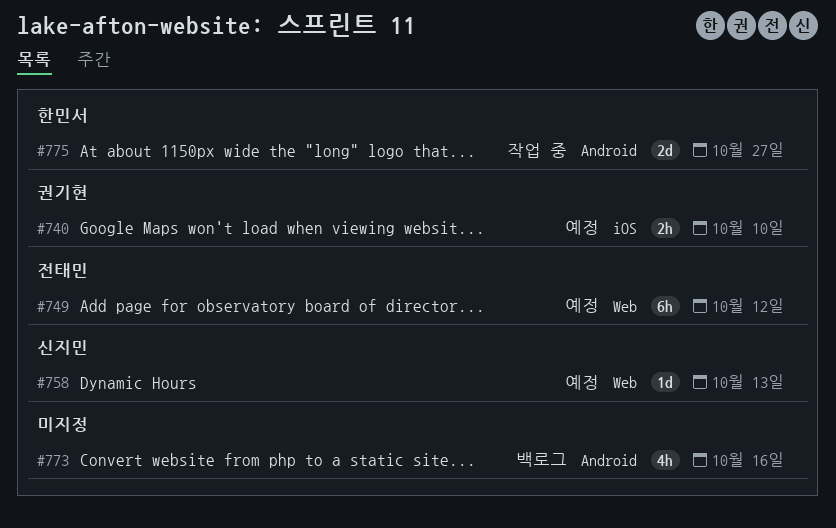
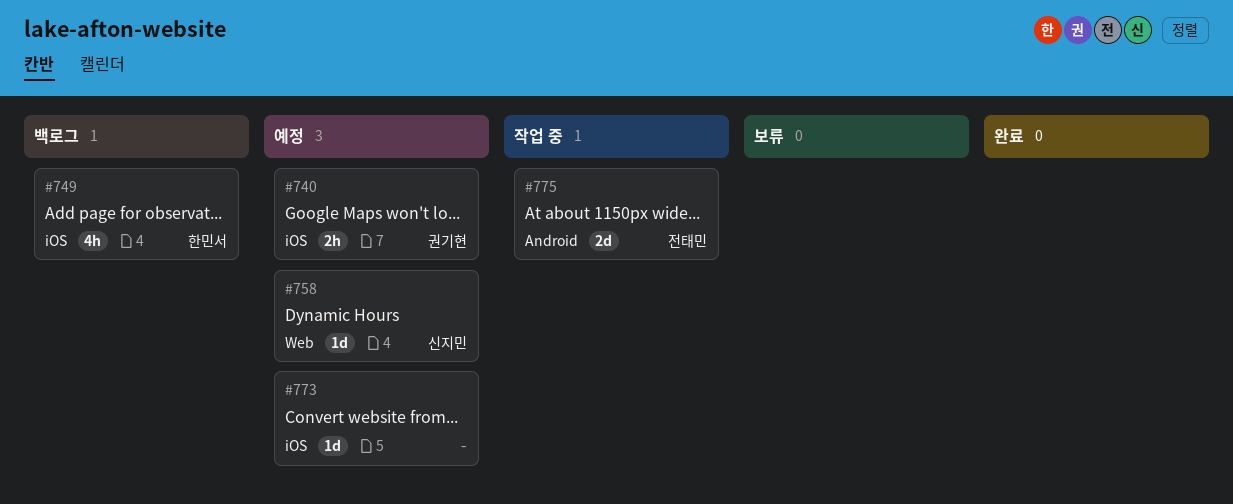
#749, status: 예정 -> 백로그
#749, owner: 전태민 -> 한민서
#749, label: Web -> iOS
#749, estimate: 6h -> 4h
#773, status: 백로그 -> 예정
#773, label: Android -> iOS
#773, estimate: 4h -> 1d
#775, owner: 한민서 -> 전태민

